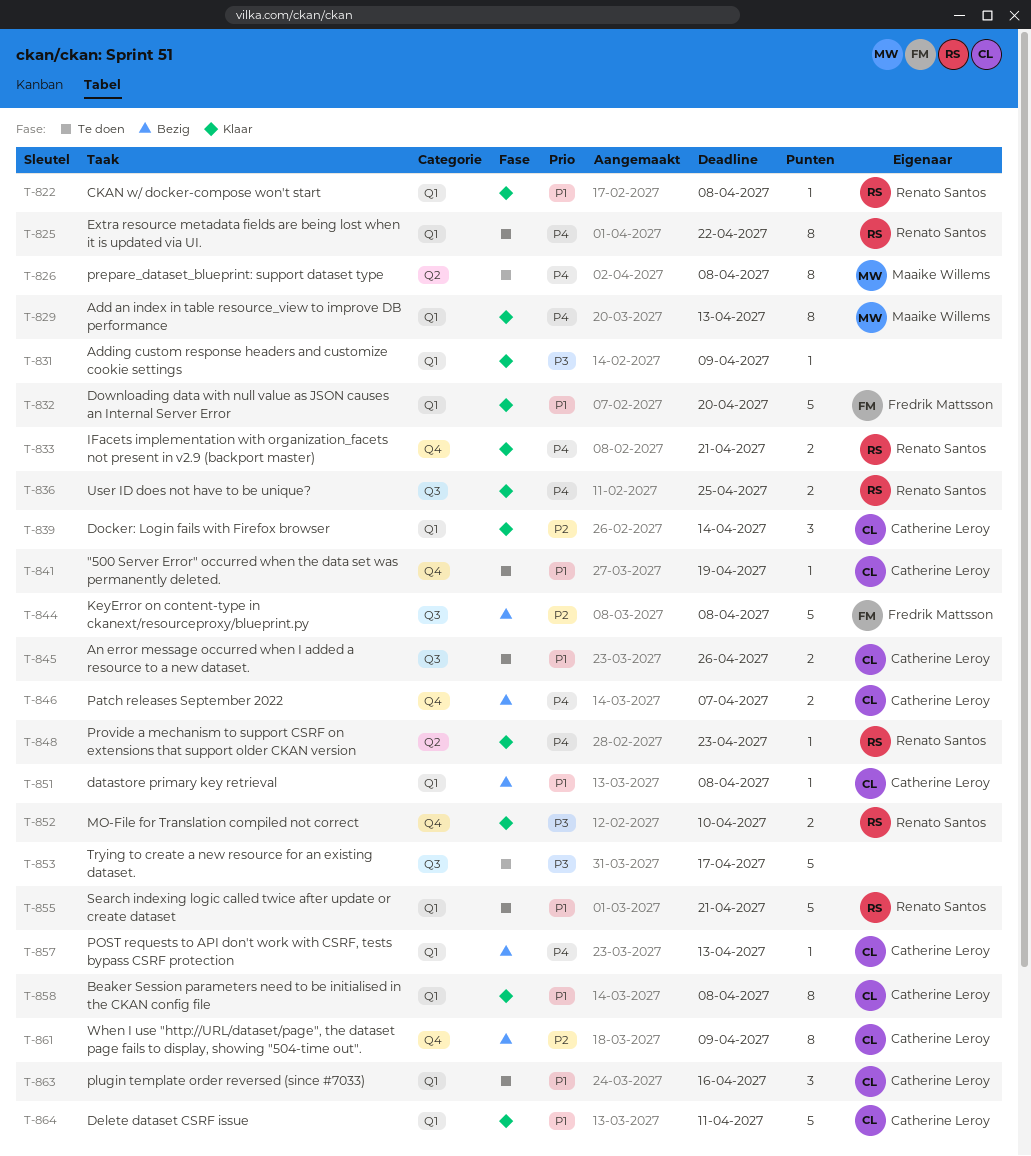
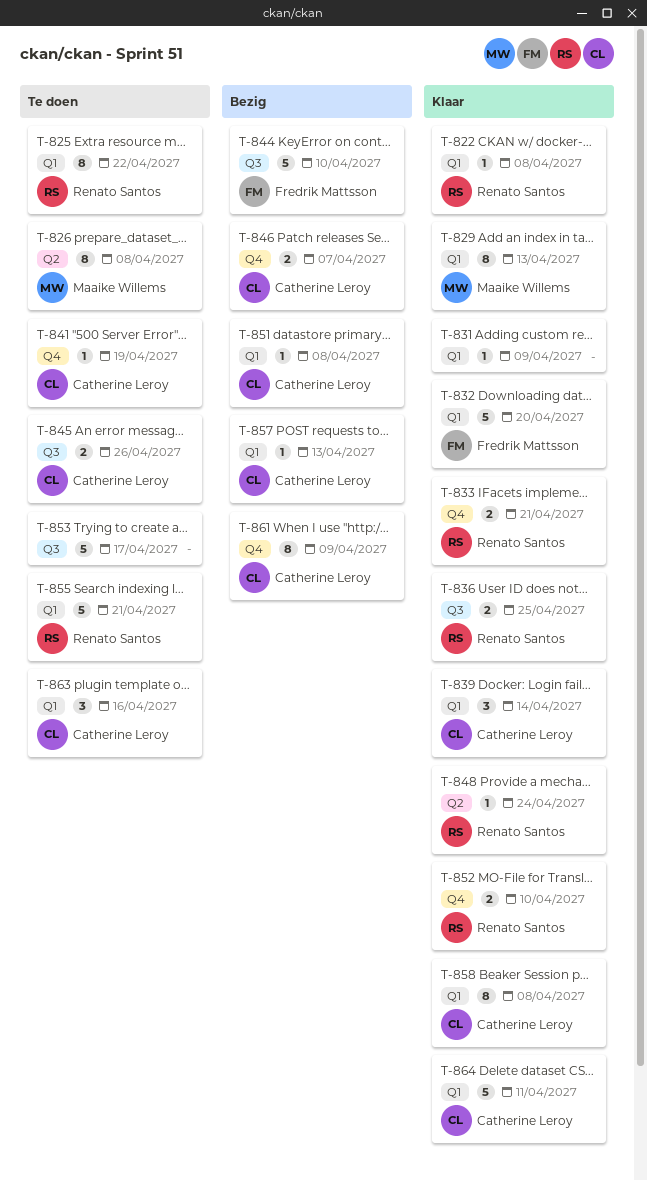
T-844, due: Apr 8 -> Apr 10
T-848, due: Apr 23 -> Apr 24

